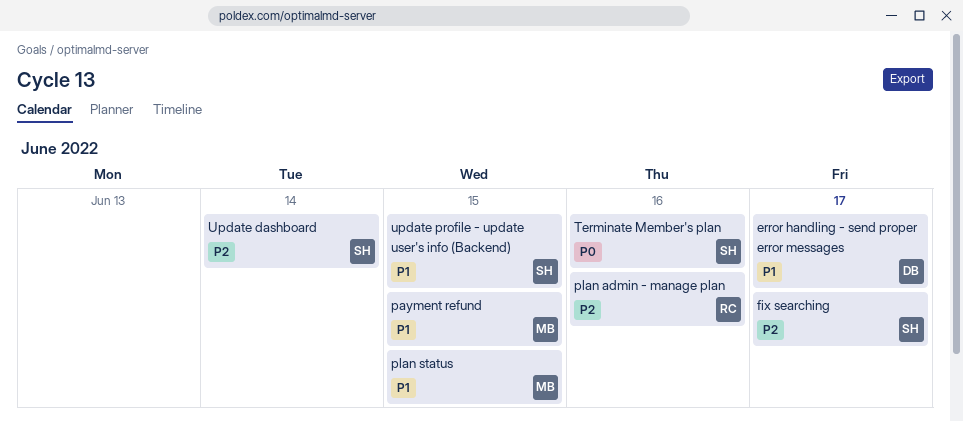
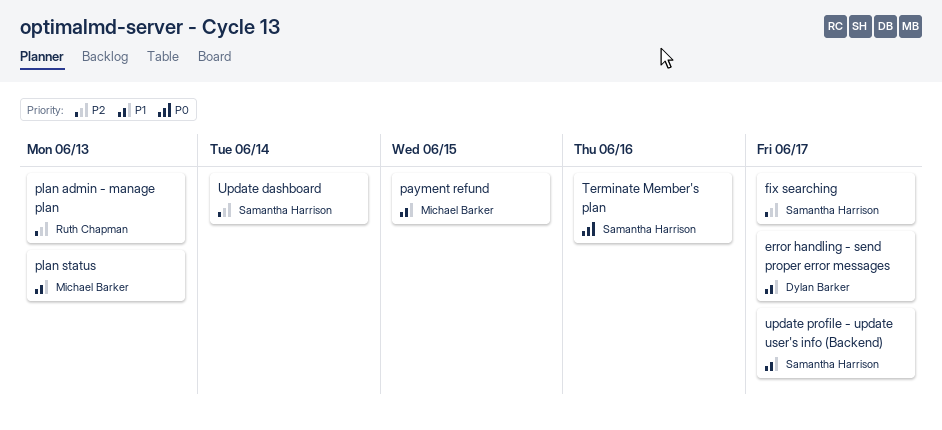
plan admin - manage plan, due: Jun 16 -> Jun 13
plan status, due: Jun 15 -> Jun 13
update profile - update user's info (Backend), due: Jun 15 -> Jun 17

